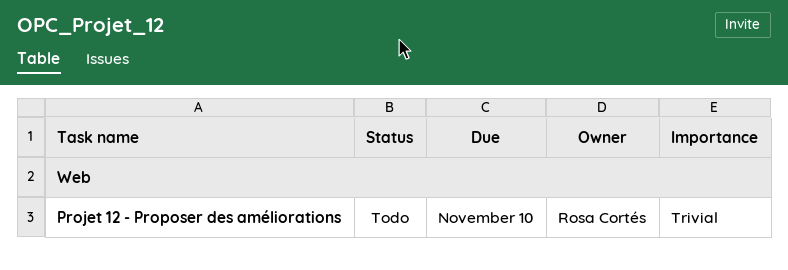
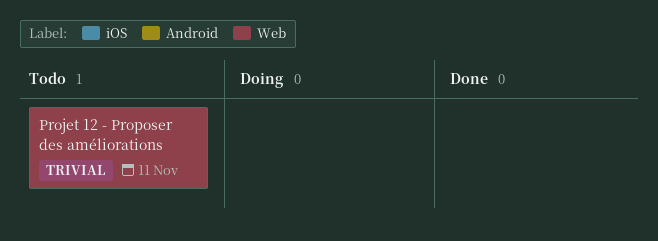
Projet 12 - Proposer des améliorations, due: Nov 10 -> Nov 11

